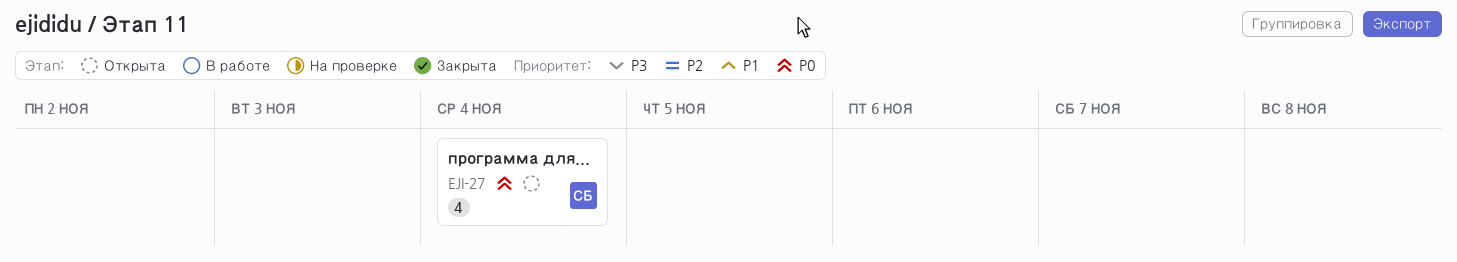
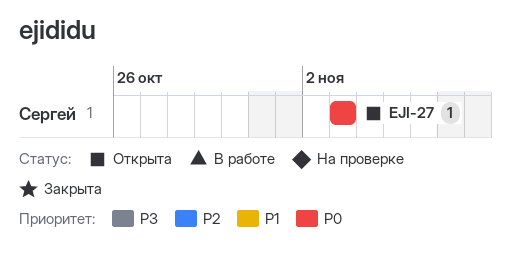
EJI-27, estimate: 4 -> 1
EJI-27, due: Nov 4 -> Nov 3

